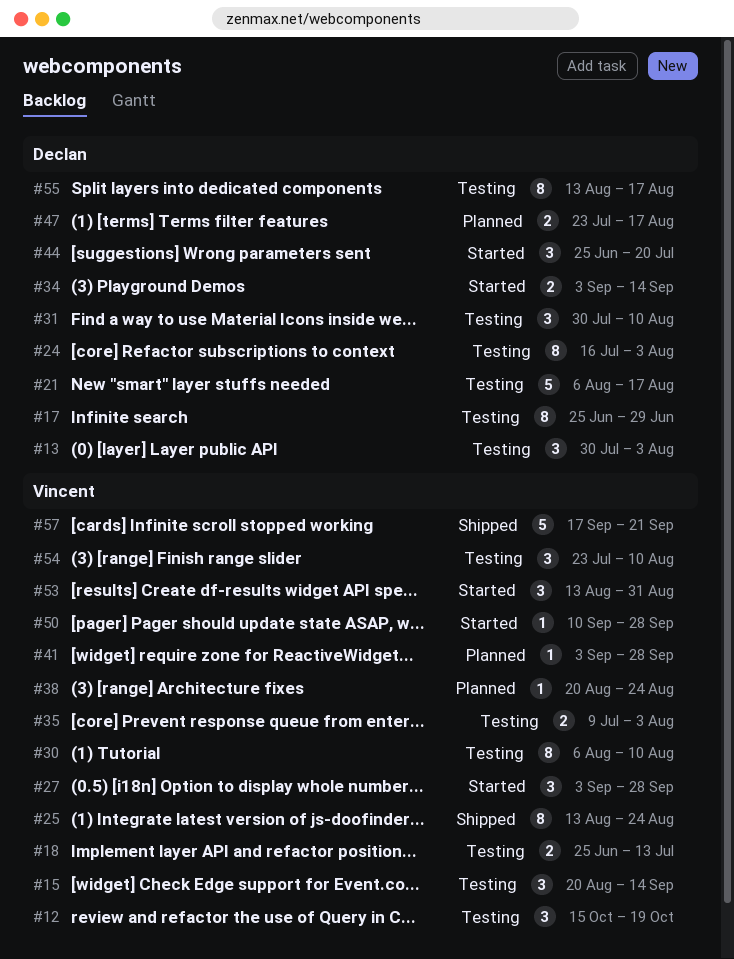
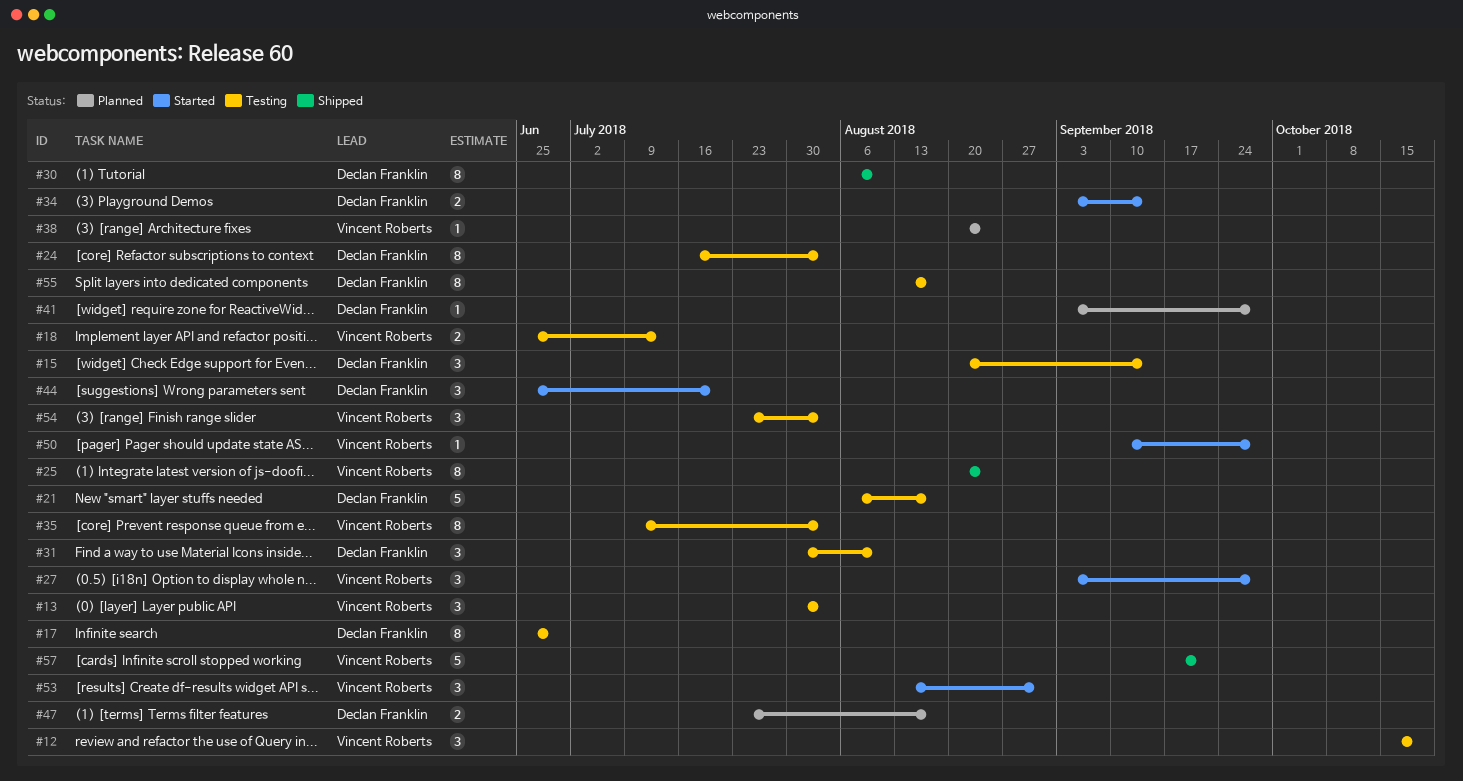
#13, owner: Declan Franklin -> Vincent Roberts
#15, owner: Vincent Roberts -> Declan Franklin
#25, start: Aug 13 -> Aug 20
#30, status: Testing -> Shipped
#30, owner: Vincent Roberts -> Declan Franklin
#35, estimate: 2 -> 8
#41, owner: Vincent Roberts -> Declan Franklin
#54, due: Aug 10 -> Aug 3

